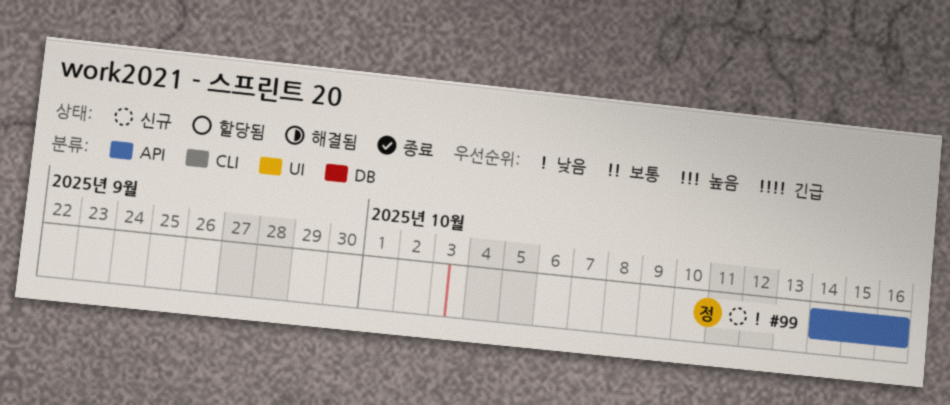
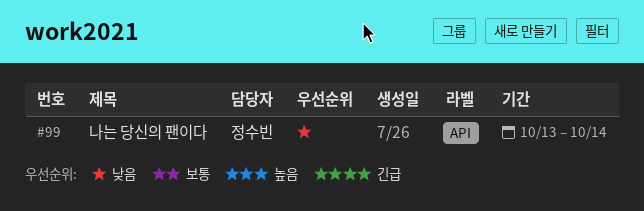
#99, start: Oct 14 -> Oct 13
#99, due: Oct 16 -> Oct 14

